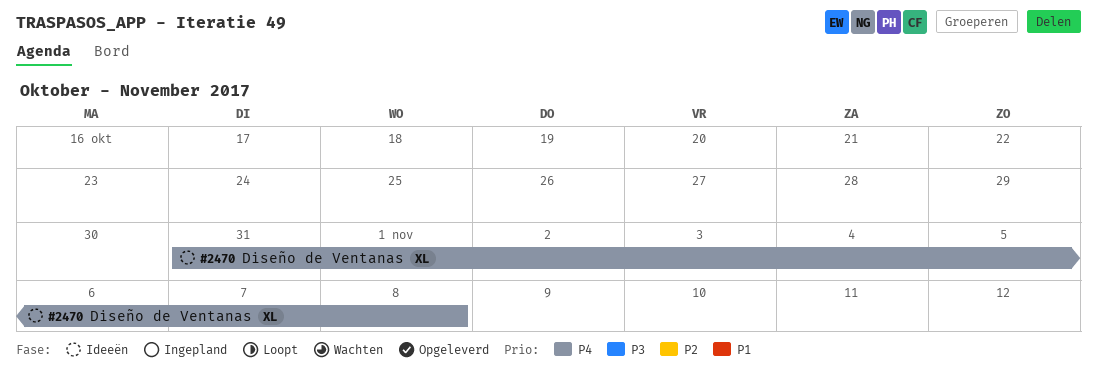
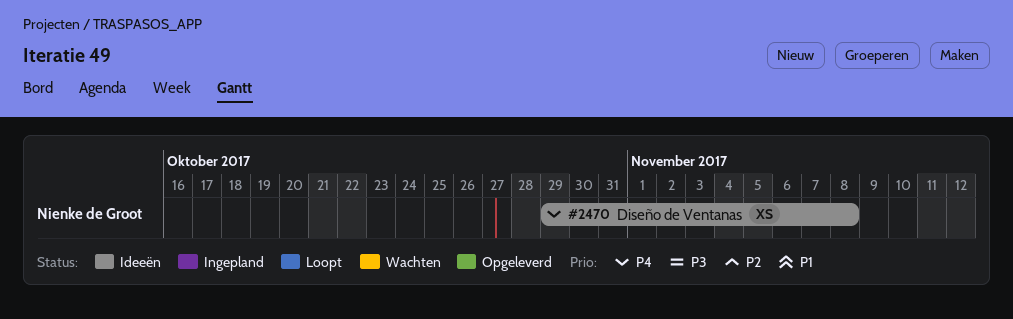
#2470, estimate: XL -> XS
#2470, start: Oct 31 -> Oct 29

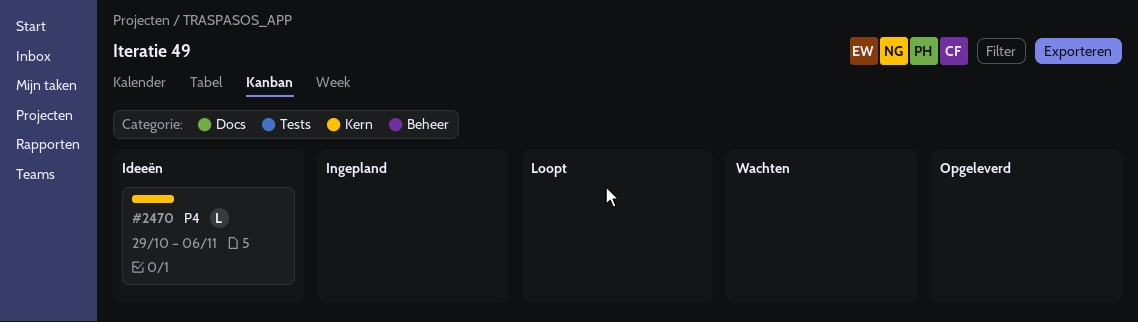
#2470, estimate: XS -> L
#2470, due: Nov 8 -> Nov 6

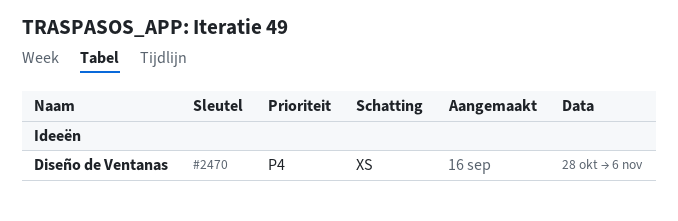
#2470, estimate: L -> XS
#2470, start: Oct 29 -> Oct 28

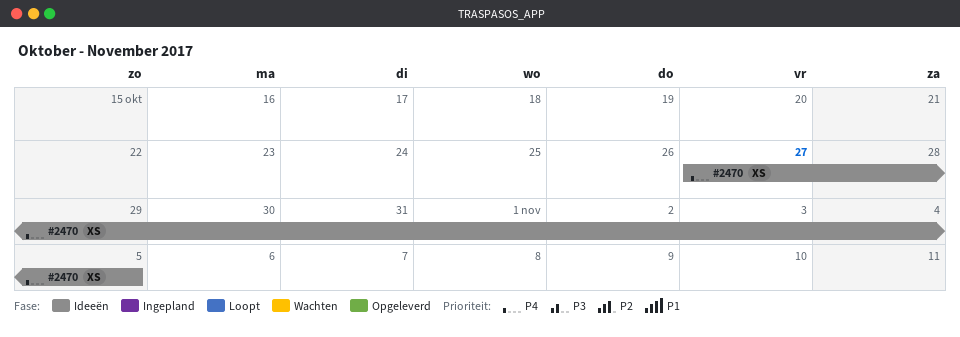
#2470, start: Oct 28 -> Oct 27
#2470, due: Nov 6 -> Nov 5

